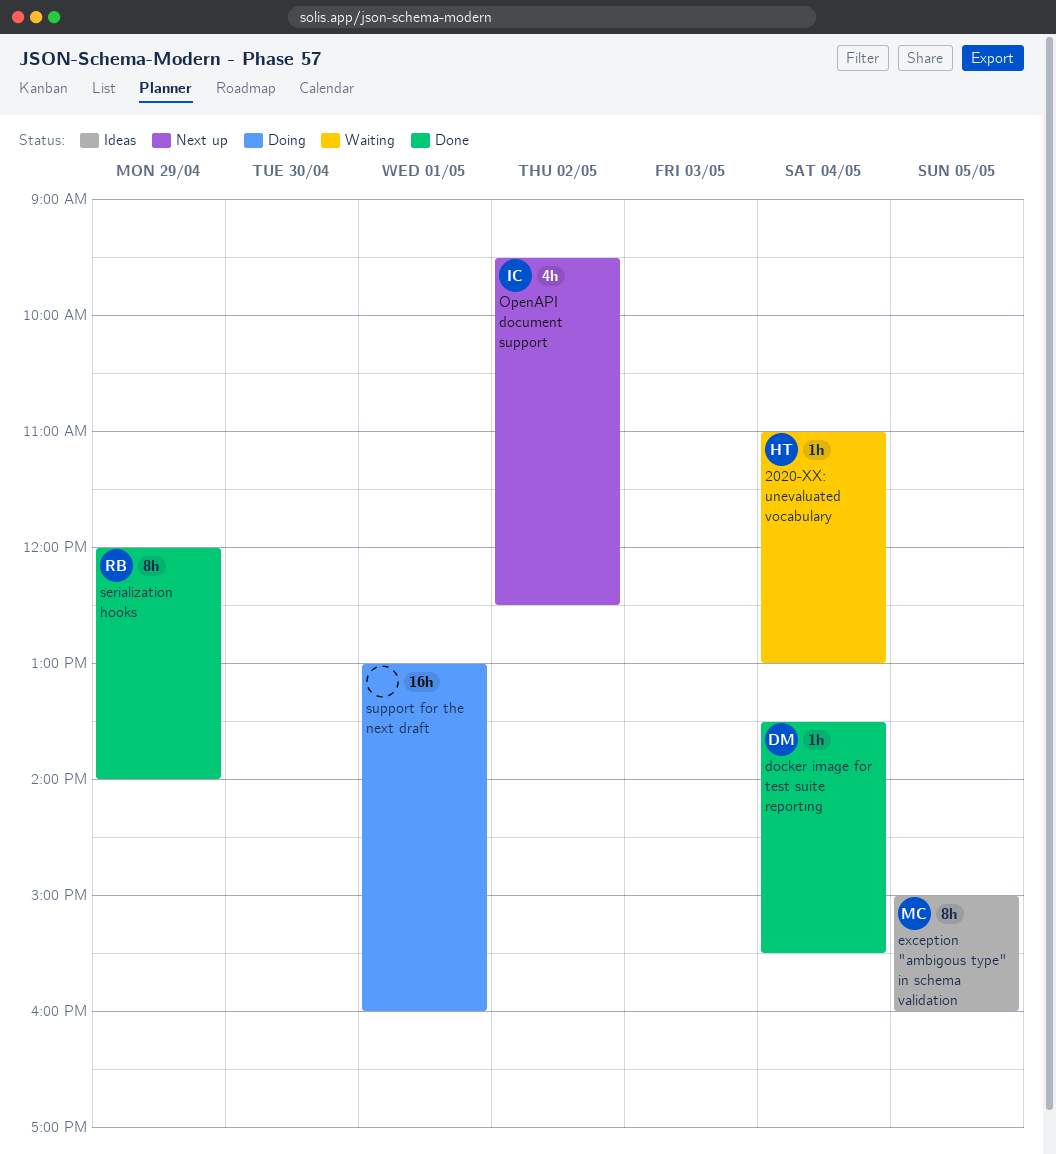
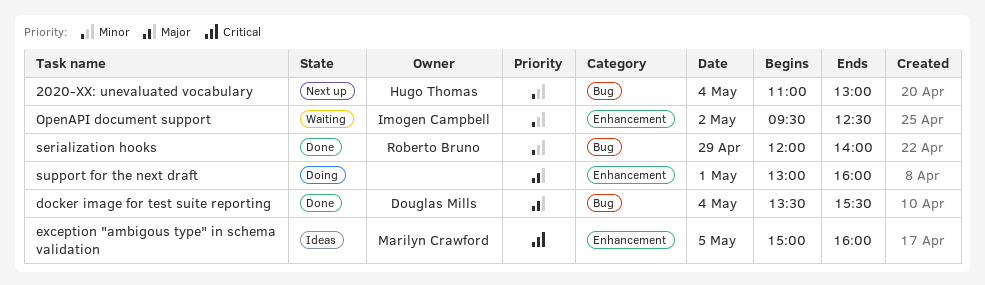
2020-XX: unevaluated vocabulary, status: Waiting -> Next up
OpenAPI document support, status: Next up -> Waiting

